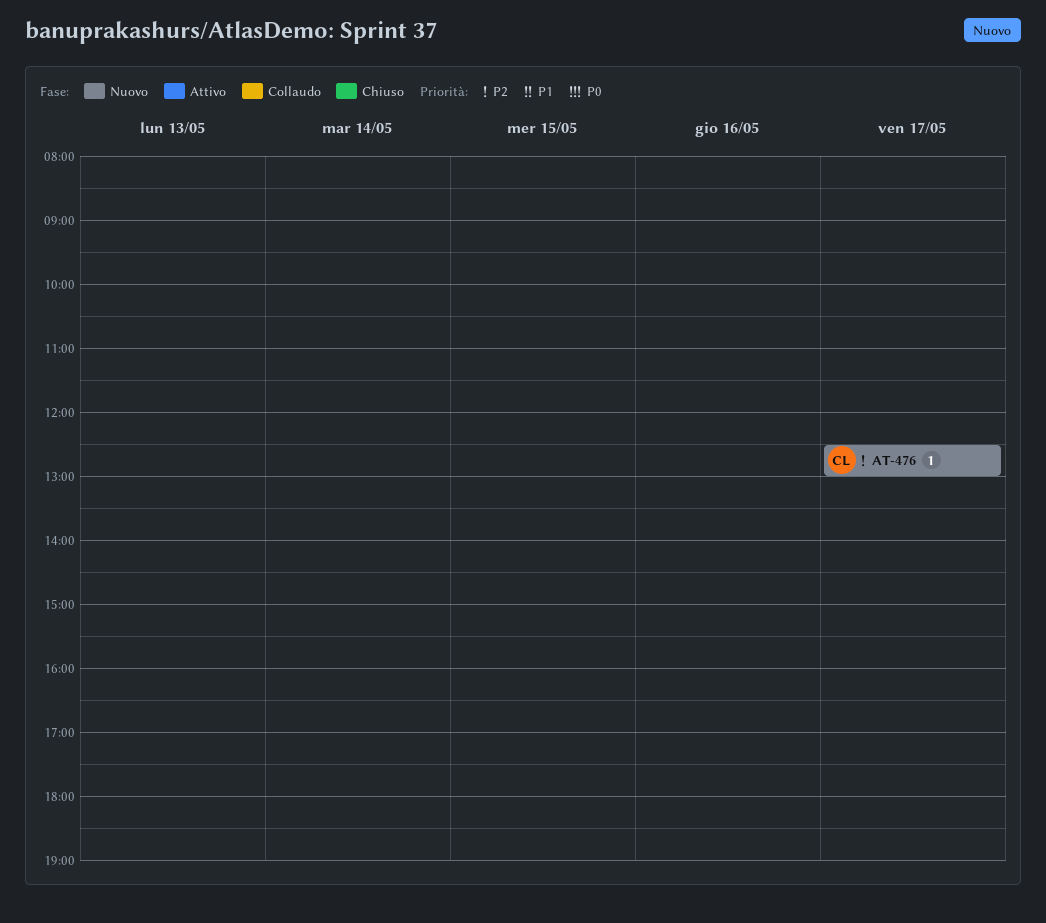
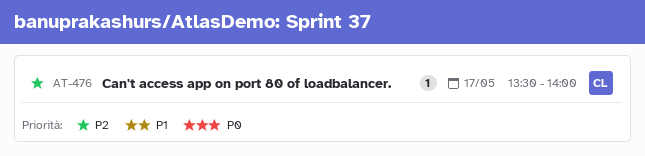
AT-476, begins: 12:30 -> 13:30
AT-476, ends: 13:00 -> 14:00

